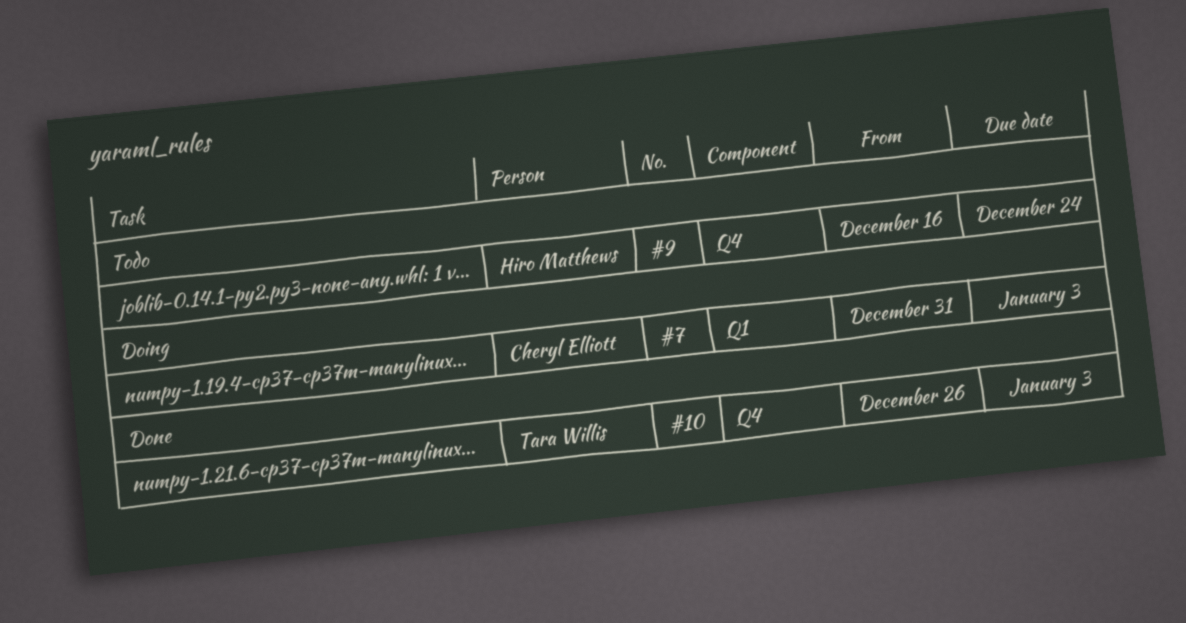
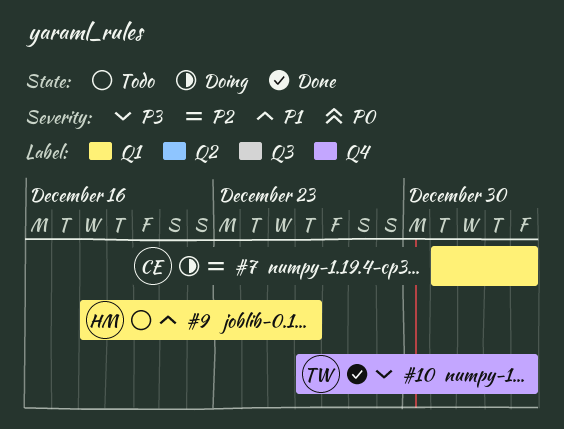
#9, label: Q4 -> Q1
#9, start: Dec 16 -> Dec 18
#9, due: Dec 24 -> Dec 26

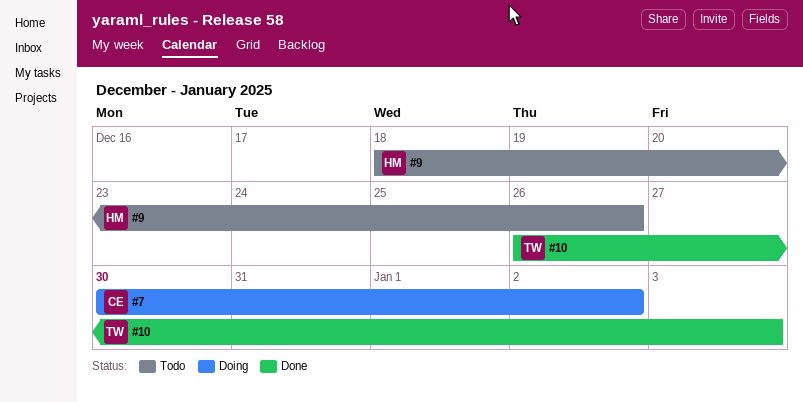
#7, start: Dec 31 -> Dec 30
#7, due: Jan 3 -> Jan 2

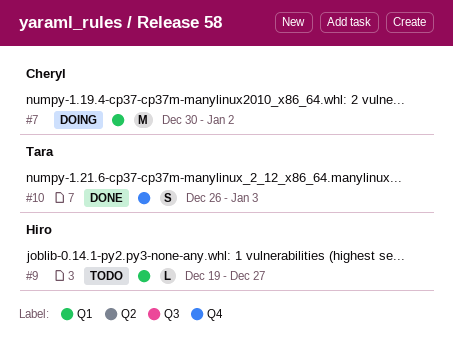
#9, start: Dec 18 -> Dec 19
#9, due: Dec 26 -> Dec 27

